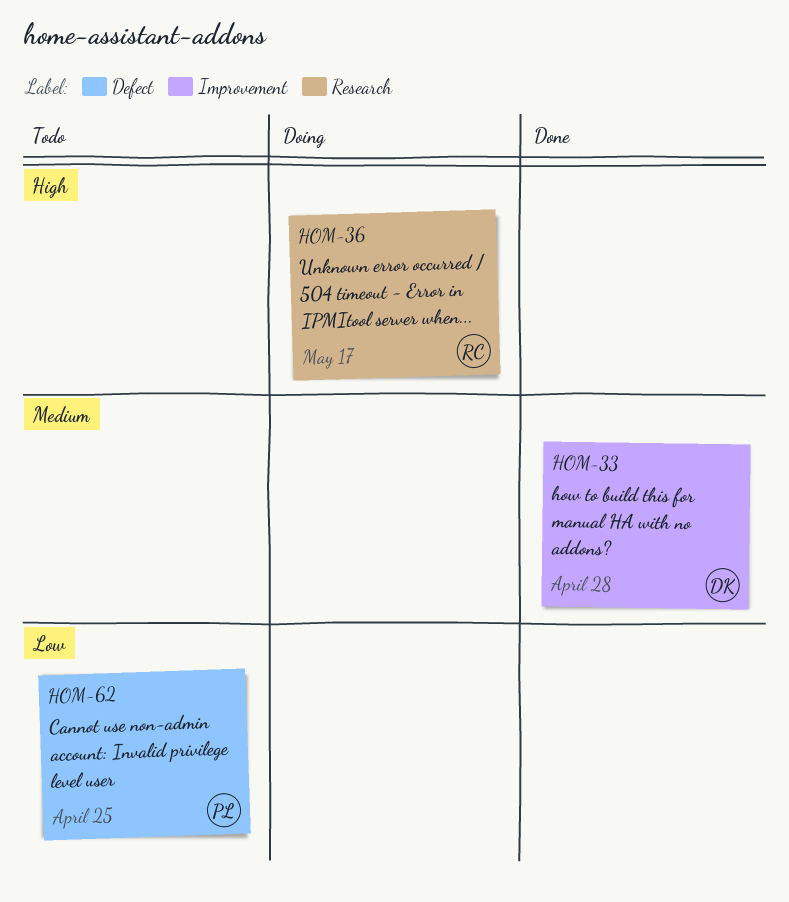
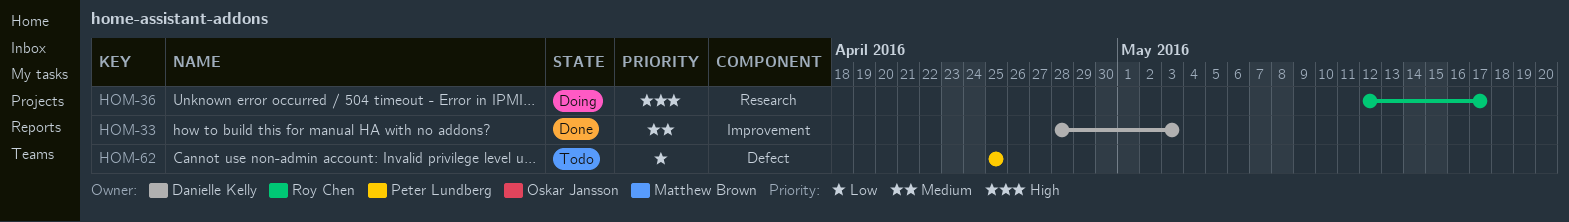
HOM-33, due: Apr 28 -> May 3

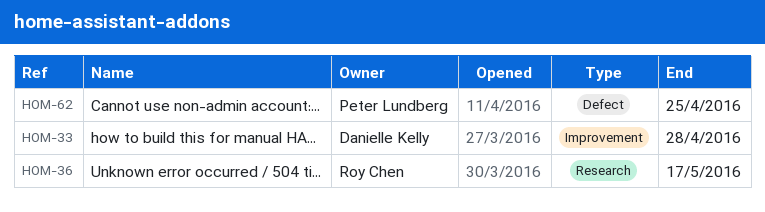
HOM-33, due: May 3 -> Apr 28

